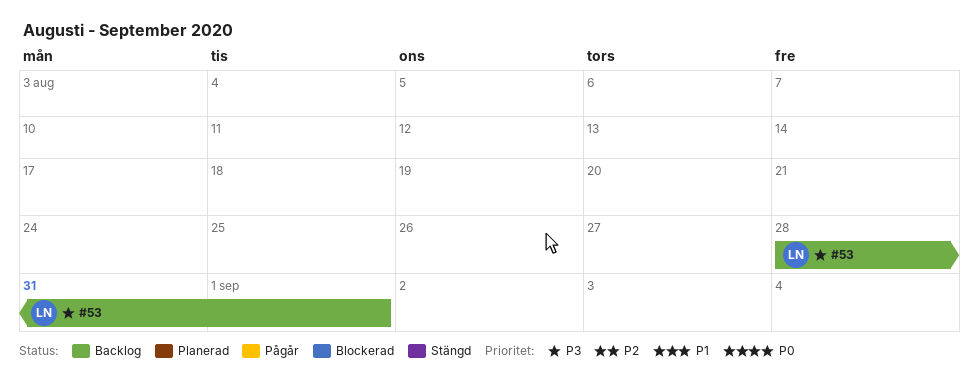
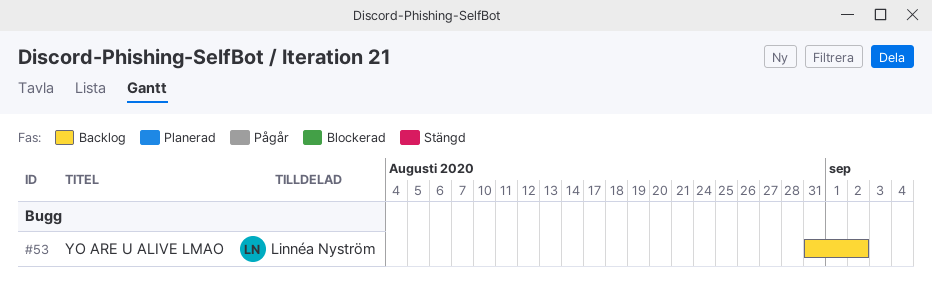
#53, start: Aug 28 -> Aug 31
#53, due: Sep 1 -> Sep 2

